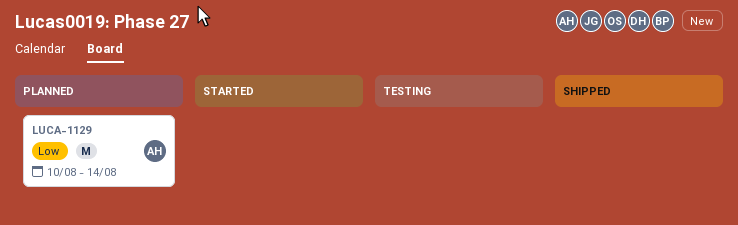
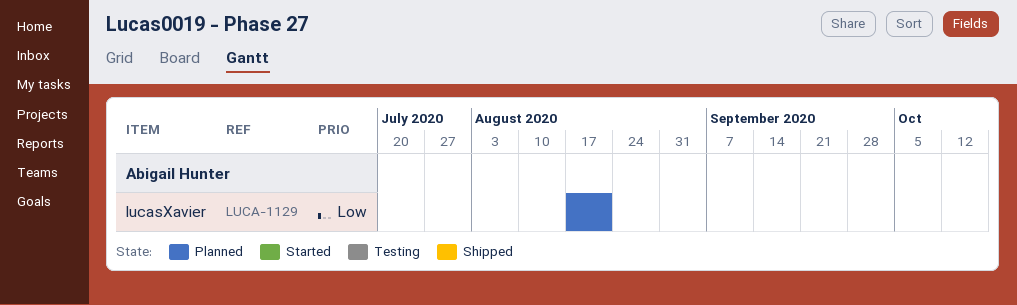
LUCA-1129, start: Aug 10 -> Aug 17
LUCA-1129, due: Aug 14 -> Aug 21

